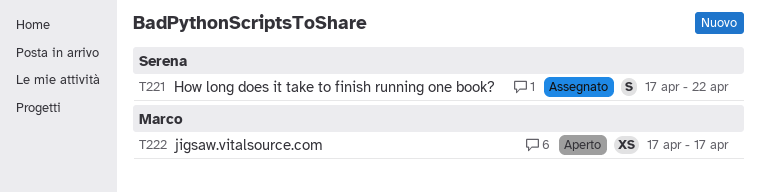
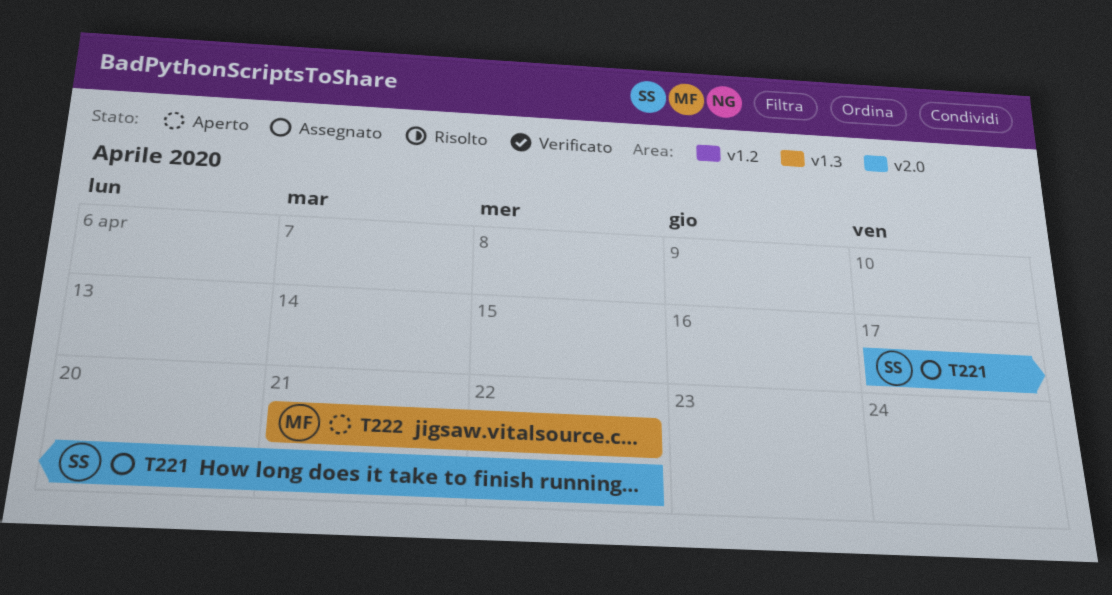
T222, start: Apr 17 -> Apr 21
T222, due: Apr 17 -> Apr 22

